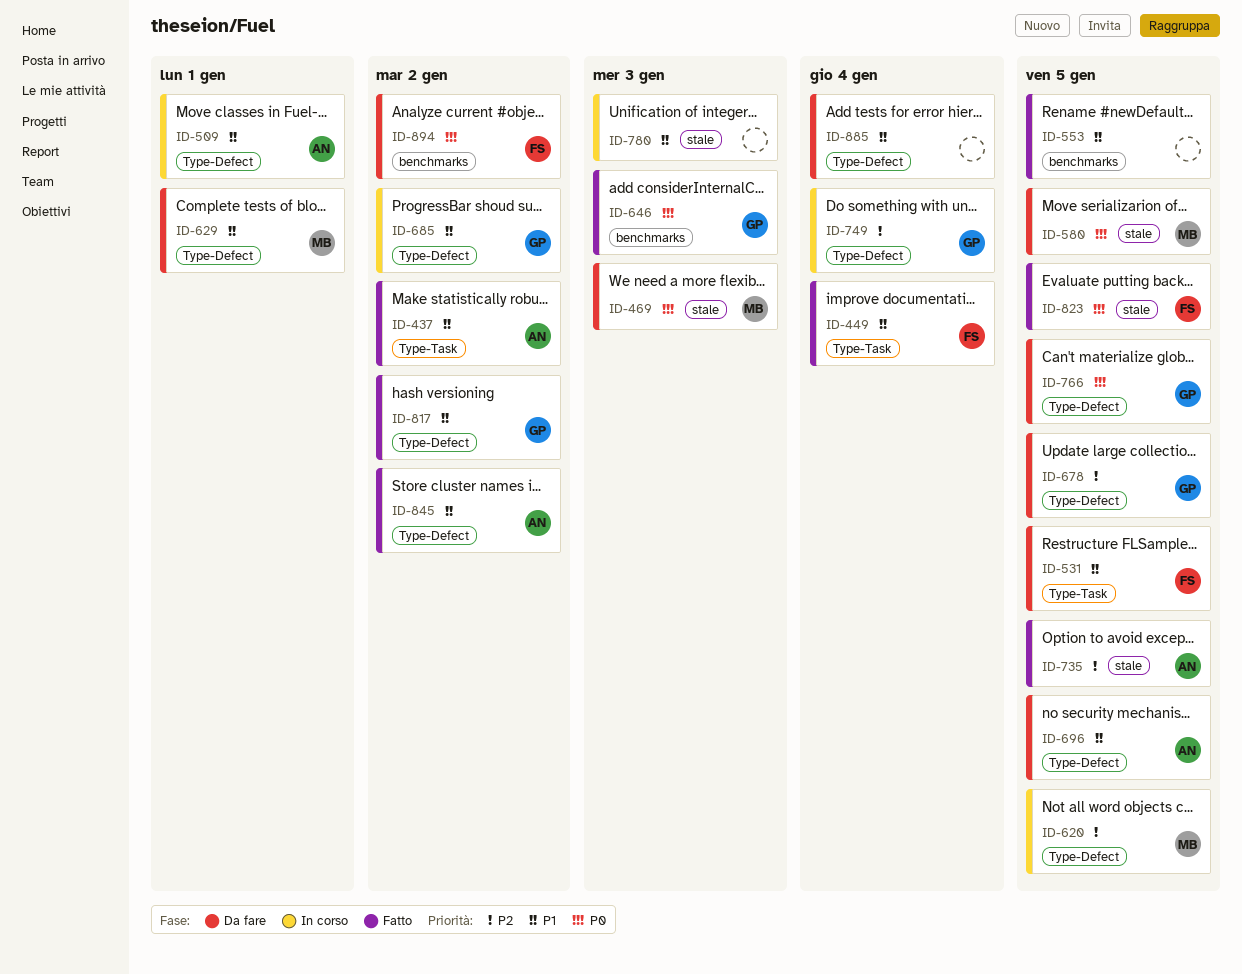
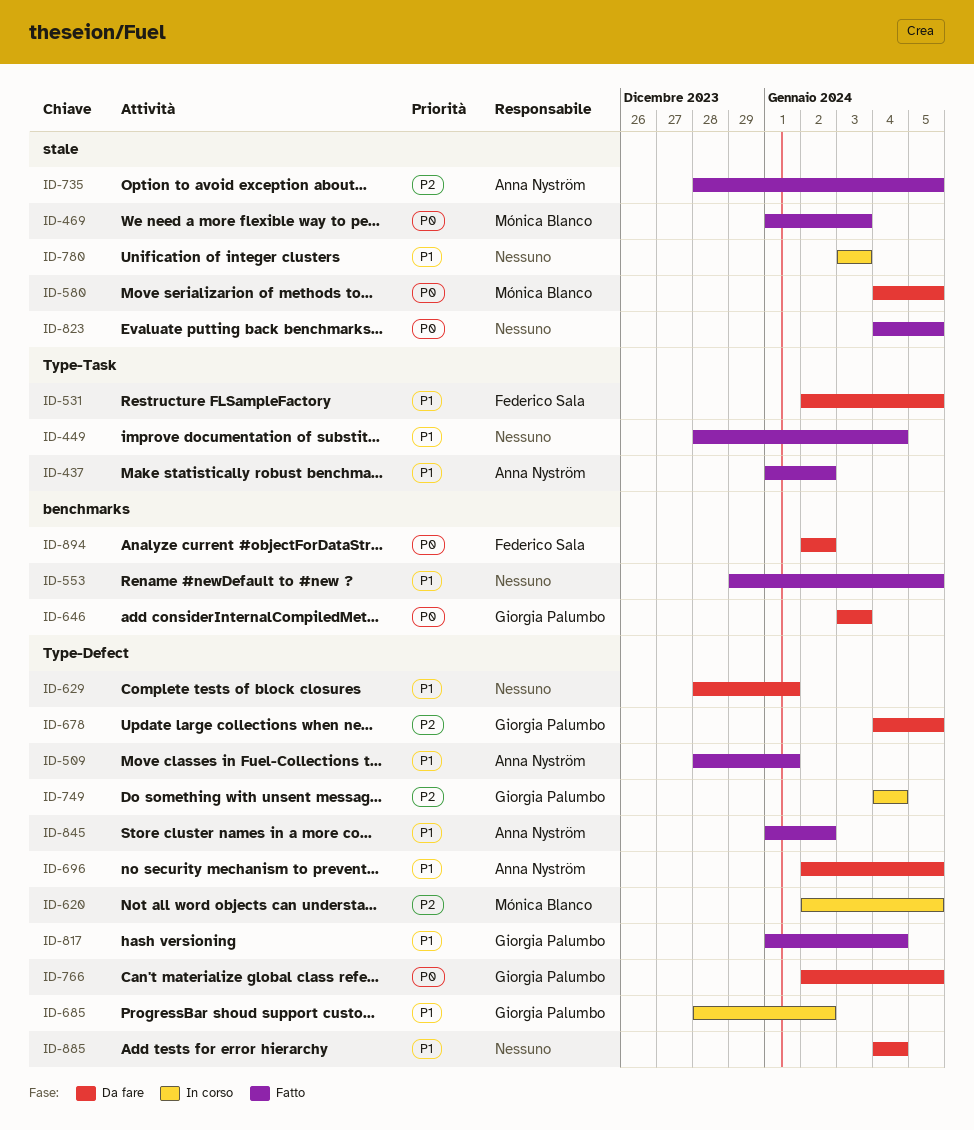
ID-449, owner: Federico Sala -> none
ID-469, status: Da fare -> Fatto
ID-509, status: In corso -> Fatto
ID-629, owner: Mónica Blanco -> none
ID-646, status: Fatto -> Da fare
ID-817, due: Jan 2 -> Jan 4
ID-823, owner: Federico Sala -> none

